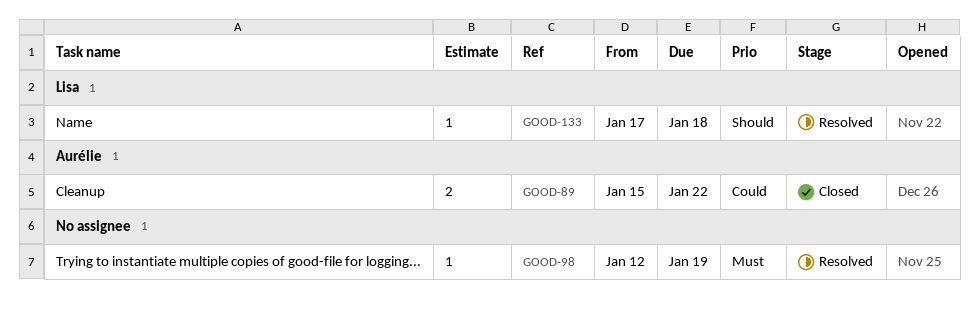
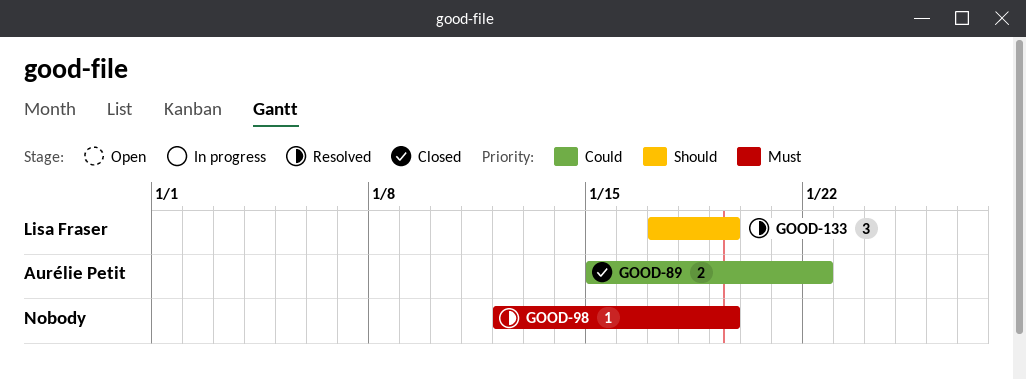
GOOD-133, estimate: 1 -> 3
GOOD-133, due: Jan 18 -> Jan 19

